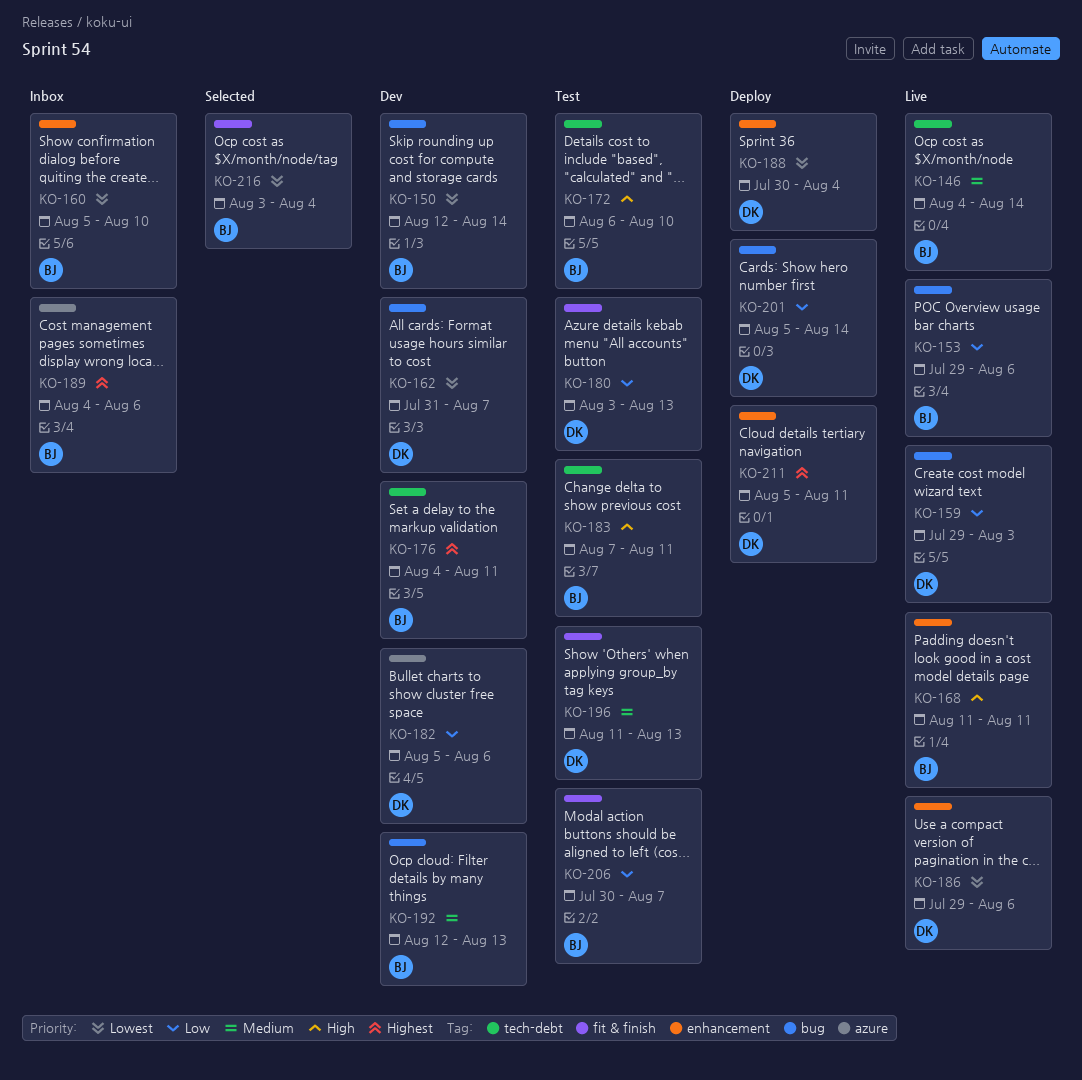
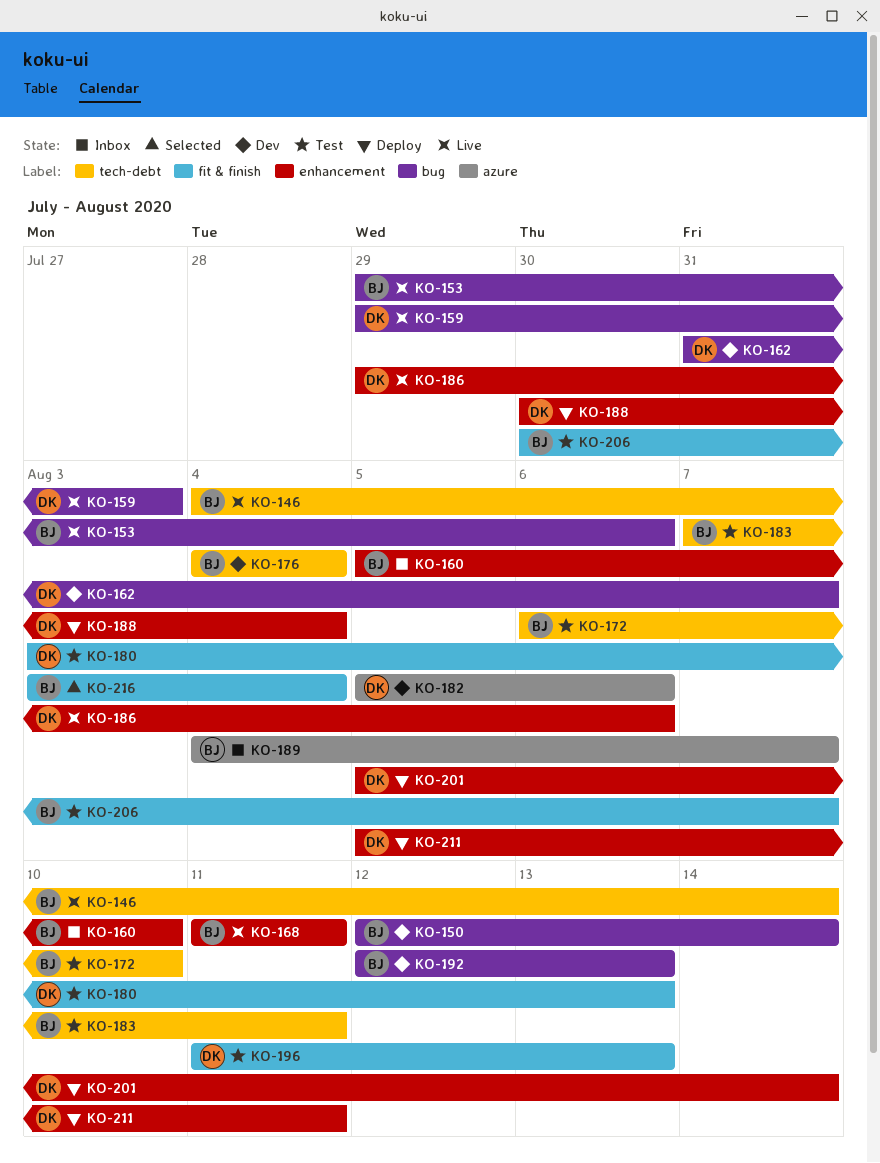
KO-176, due: Aug 11 -> Aug 4
KO-189, due: Aug 6 -> Aug 7
KO-201, label: bug -> enhancement

